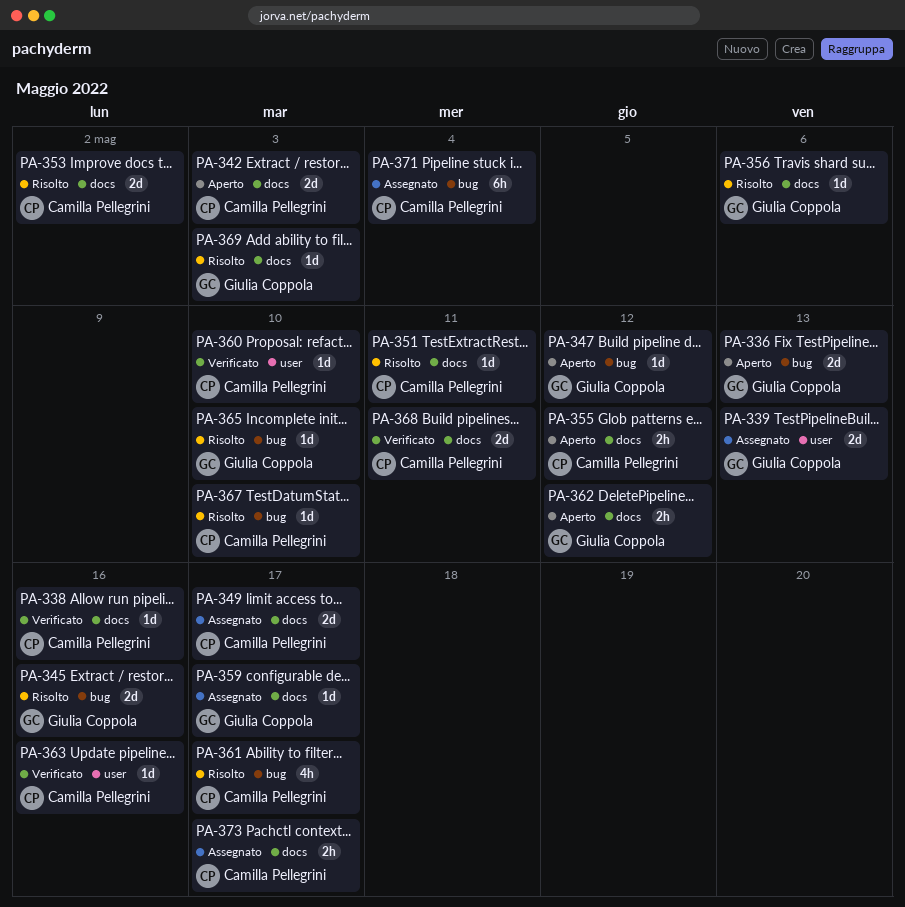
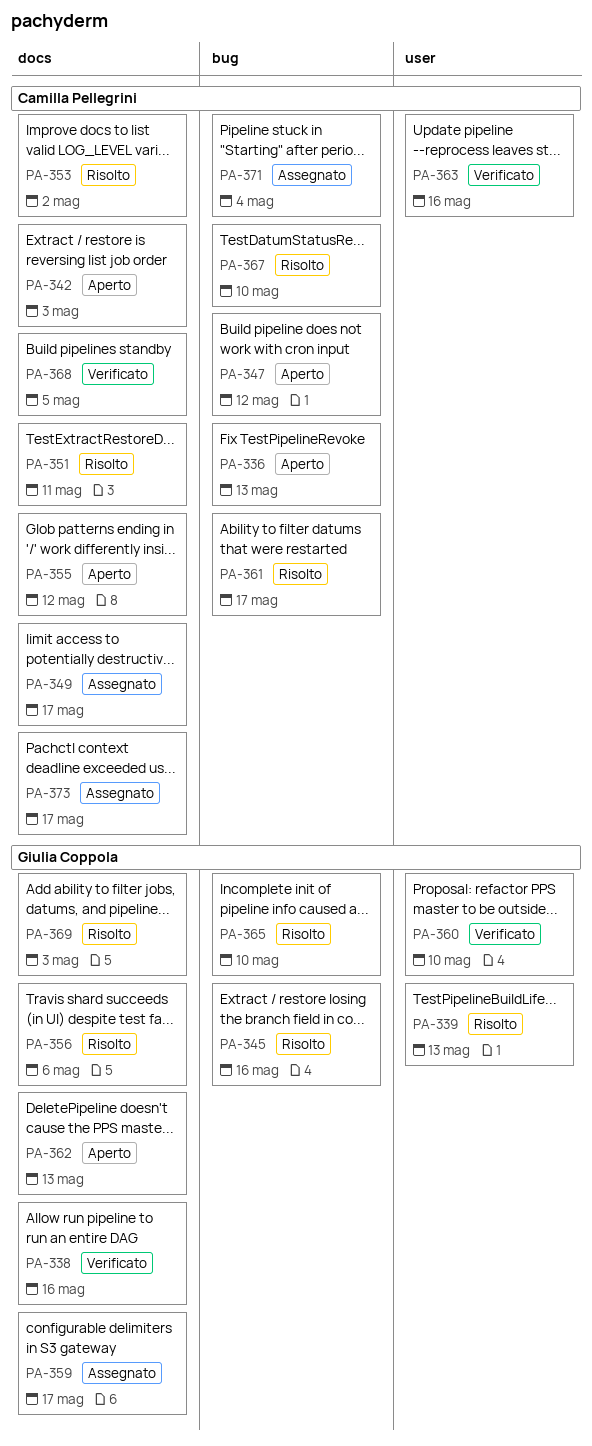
PA-336, owner: Giulia Coppola -> Camilla Pellegrini
PA-338, owner: Camilla Pellegrini -> Giulia Coppola
PA-339, status: Assegnato -> Risolto
PA-347, owner: Giulia Coppola -> Camilla Pellegrini
PA-360, owner: Camilla Pellegrini -> Giulia Coppola
PA-362, due: May 12 -> May 13
PA-368, due: May 11 -> May 5

